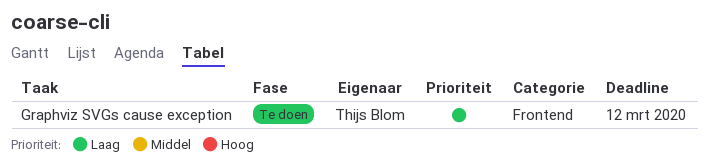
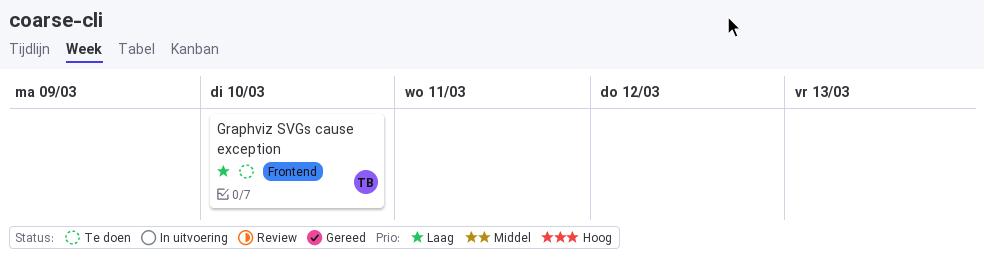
Graphviz SVGs cause exception, due: Mar 12 -> Mar 10

